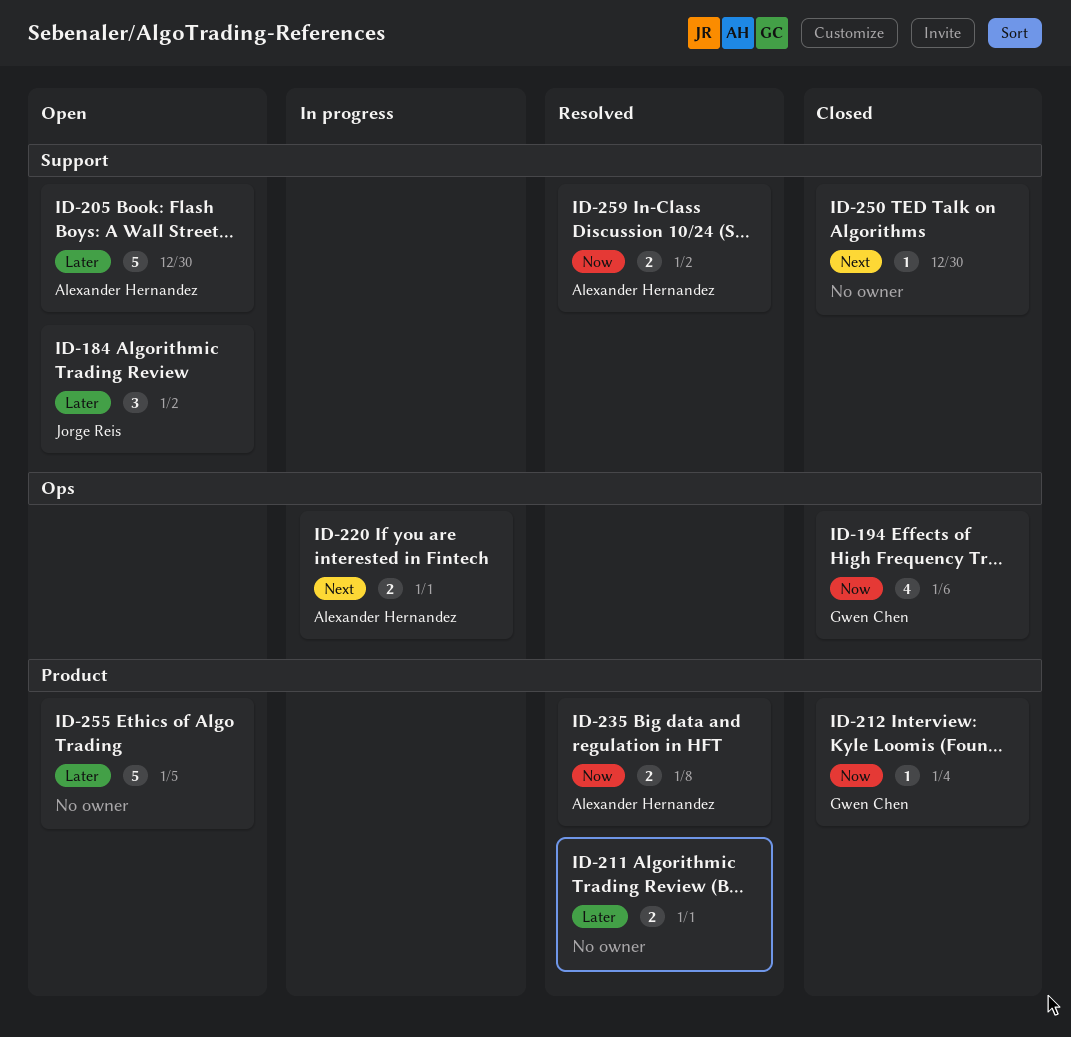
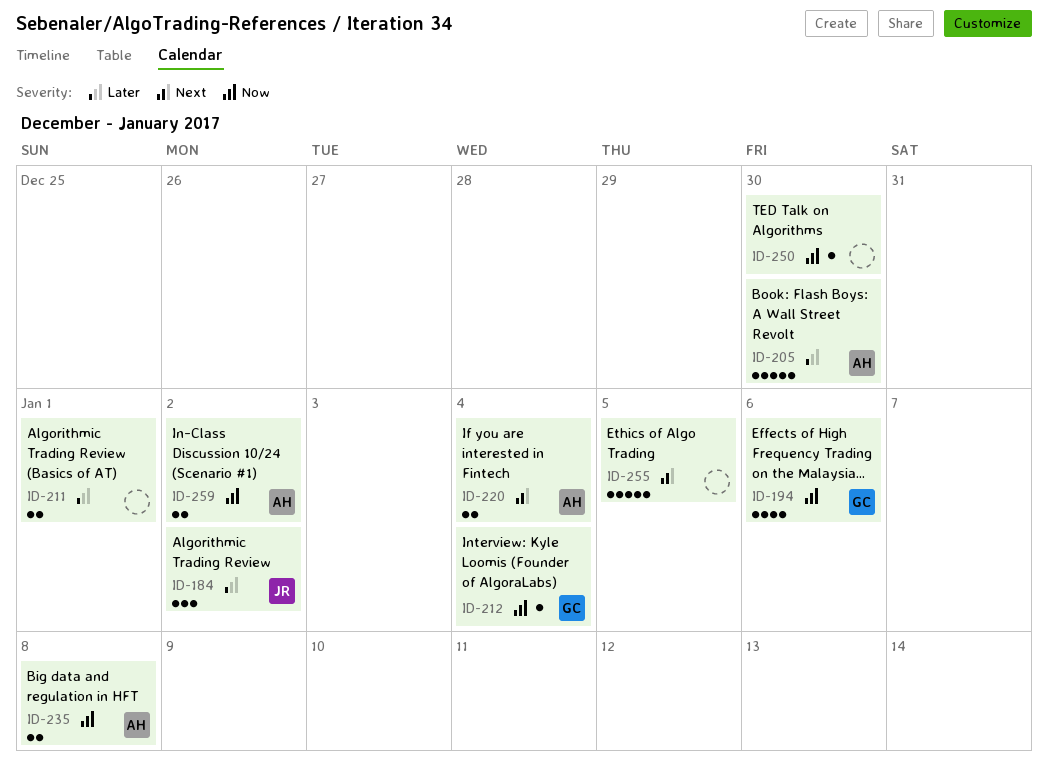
ID-220, due: Jan 1 -> Jan 4
ID-250, priority: Next -> Now
ID-255, priority: Later -> Next

